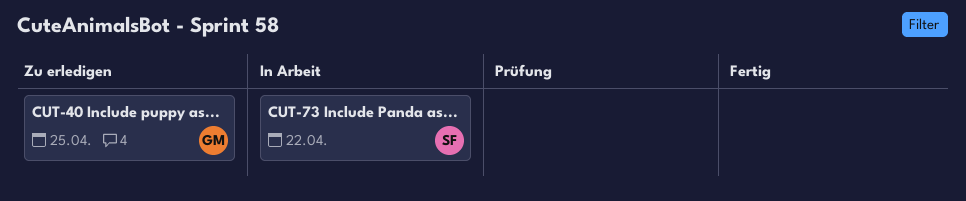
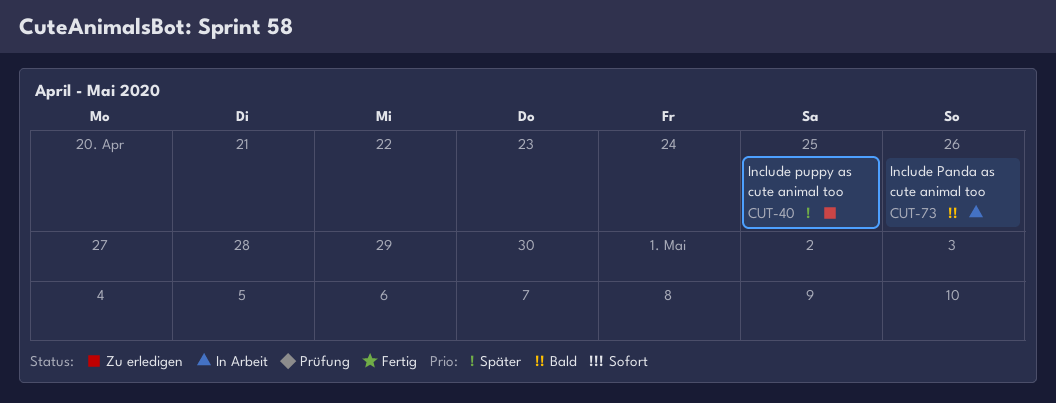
CUT-73, due: Apr 22 -> Apr 26

